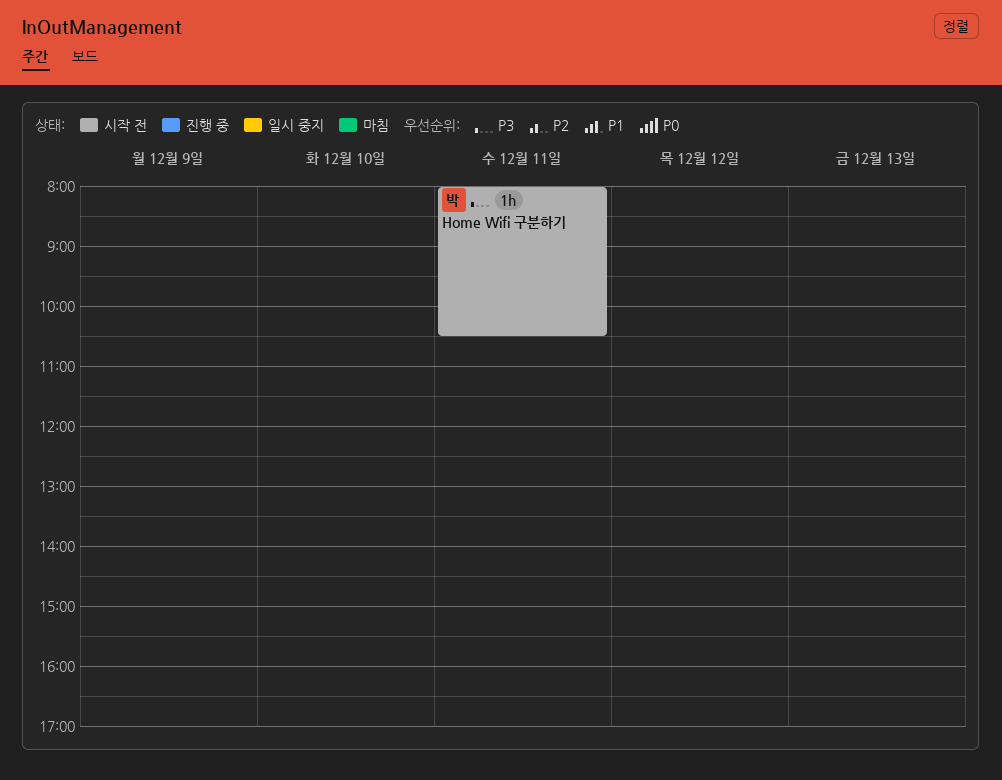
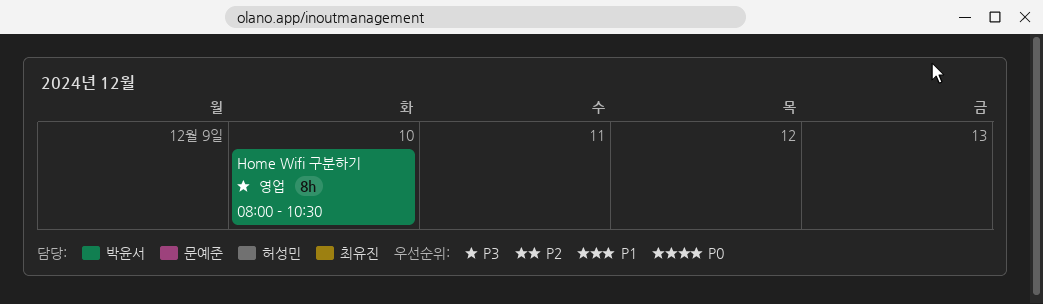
Home Wifi 구분하기, estimate: 1h -> 8h
Home Wifi 구분하기, day: Dec 11 -> Dec 10

